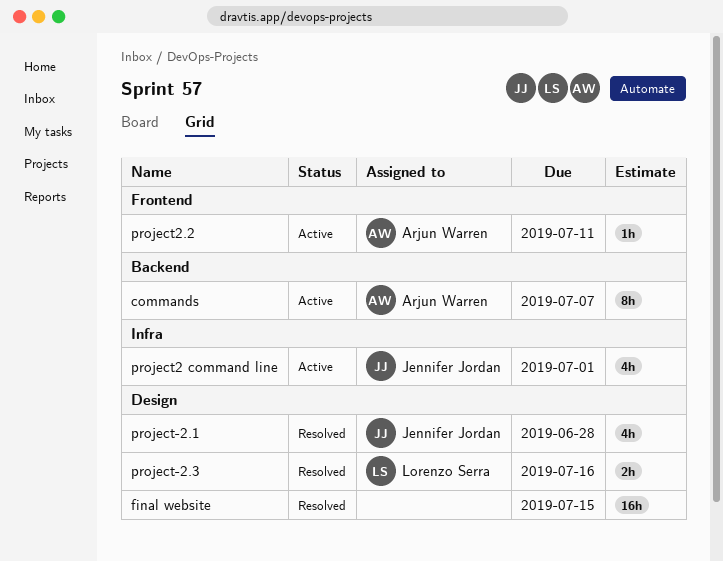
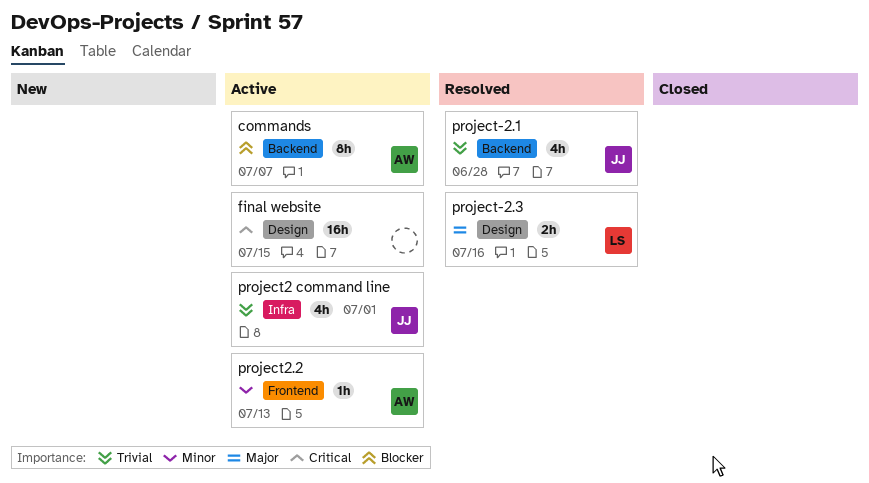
final website, status: Resolved -> Active
project-2.1, label: Design -> Backend
project2.2, due: Jul 11 -> Jul 13

